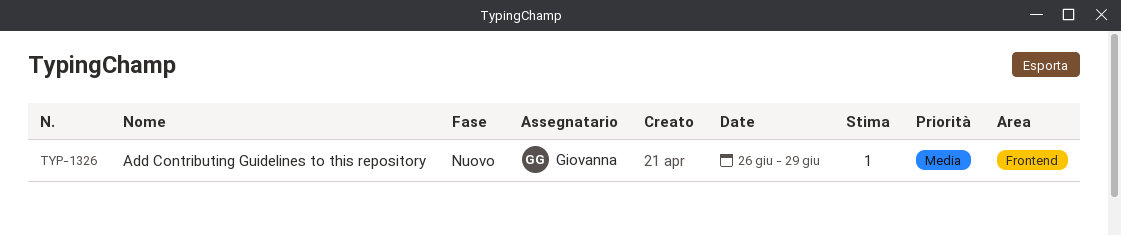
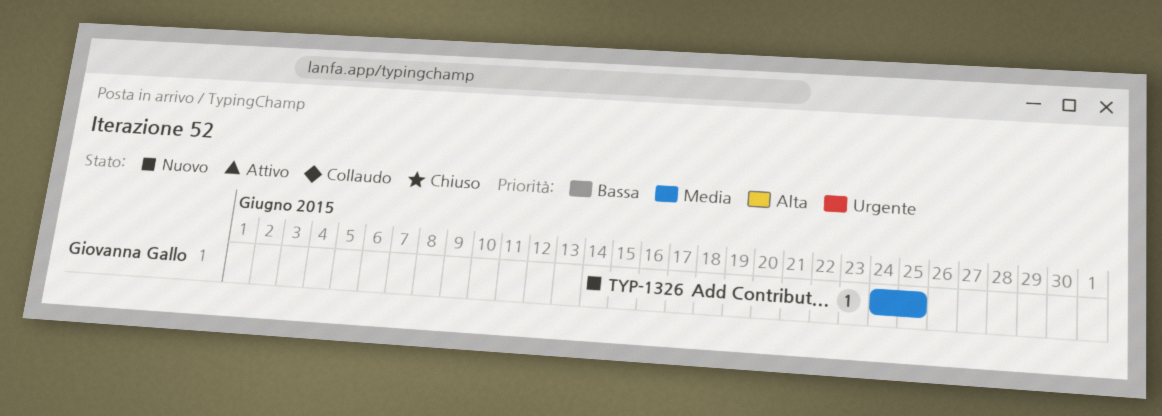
TYP-1326, start: Jun 26 -> Jun 24
TYP-1326, due: Jun 29 -> Jun 25

